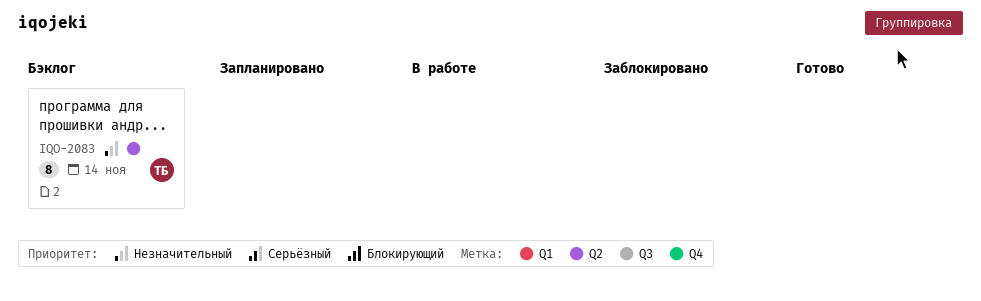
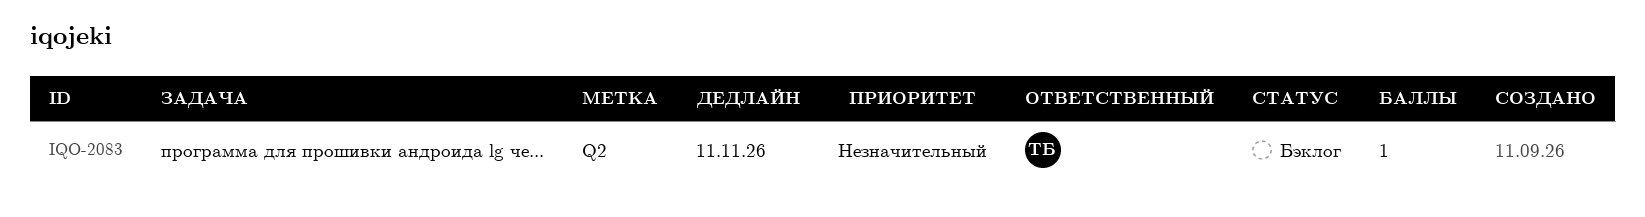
IQO-2083, estimate: 8 -> 1
IQO-2083, due: Nov 14 -> Nov 11

